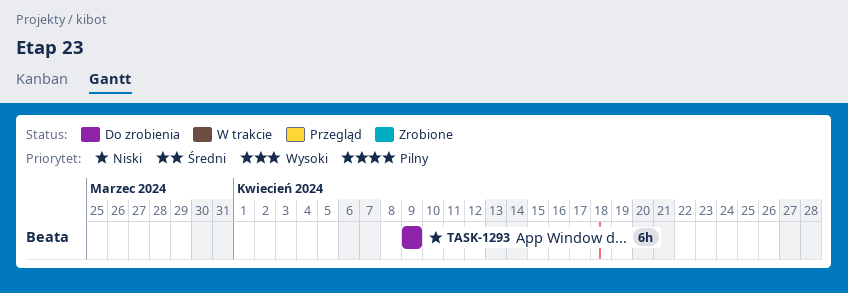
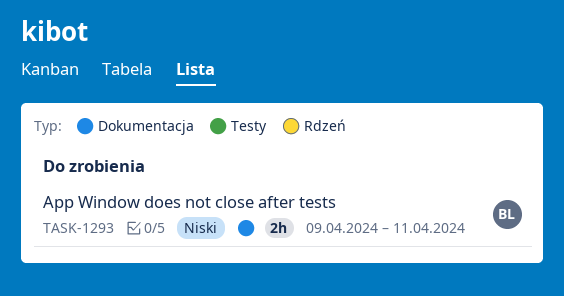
TASK-1293, estimate: 6h -> 2h
TASK-1293, due: Apr 9 -> Apr 11

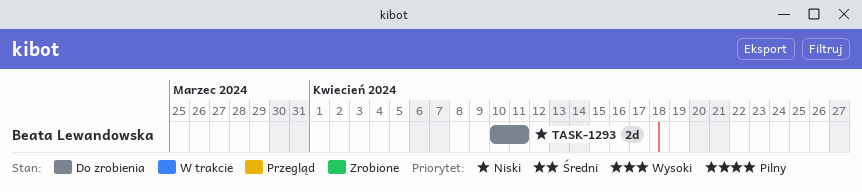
TASK-1293, estimate: 2h -> 2d
TASK-1293, start: Apr 9 -> Apr 10

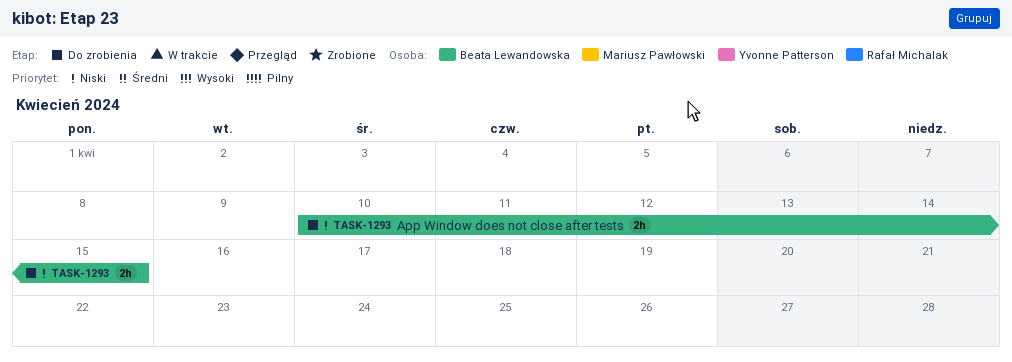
TASK-1293, estimate: 2d -> 2h
TASK-1293, due: Apr 11 -> Apr 15

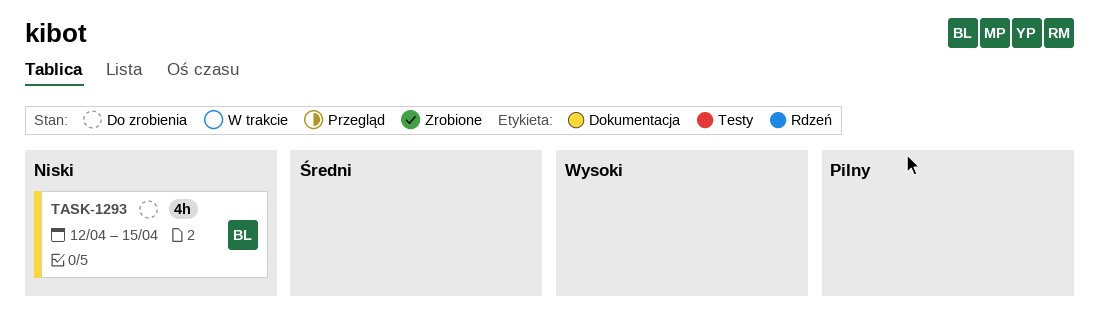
TASK-1293, estimate: 2h -> 4h
TASK-1293, start: Apr 10 -> Apr 12

